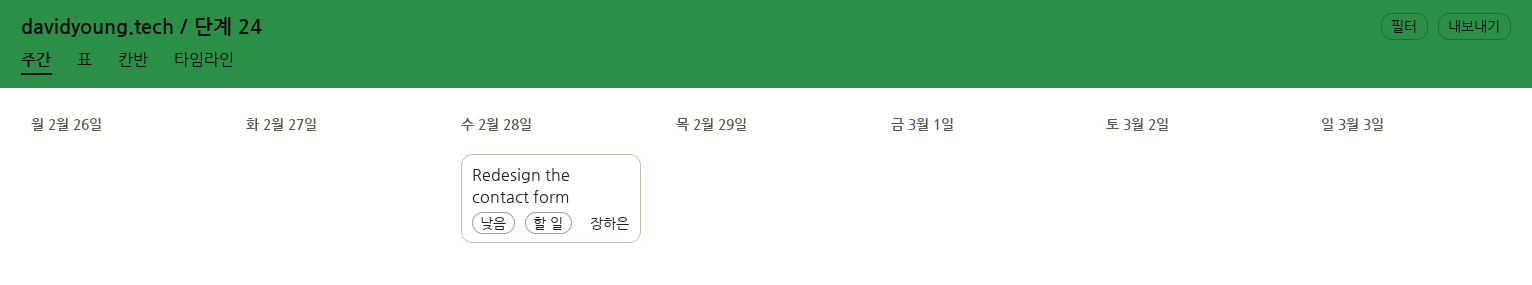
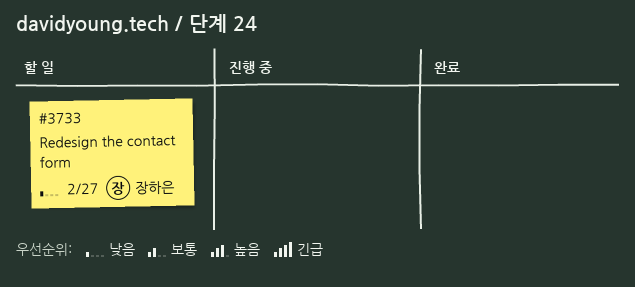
Redesign the contact form, due: Feb 28 -> Feb 27

